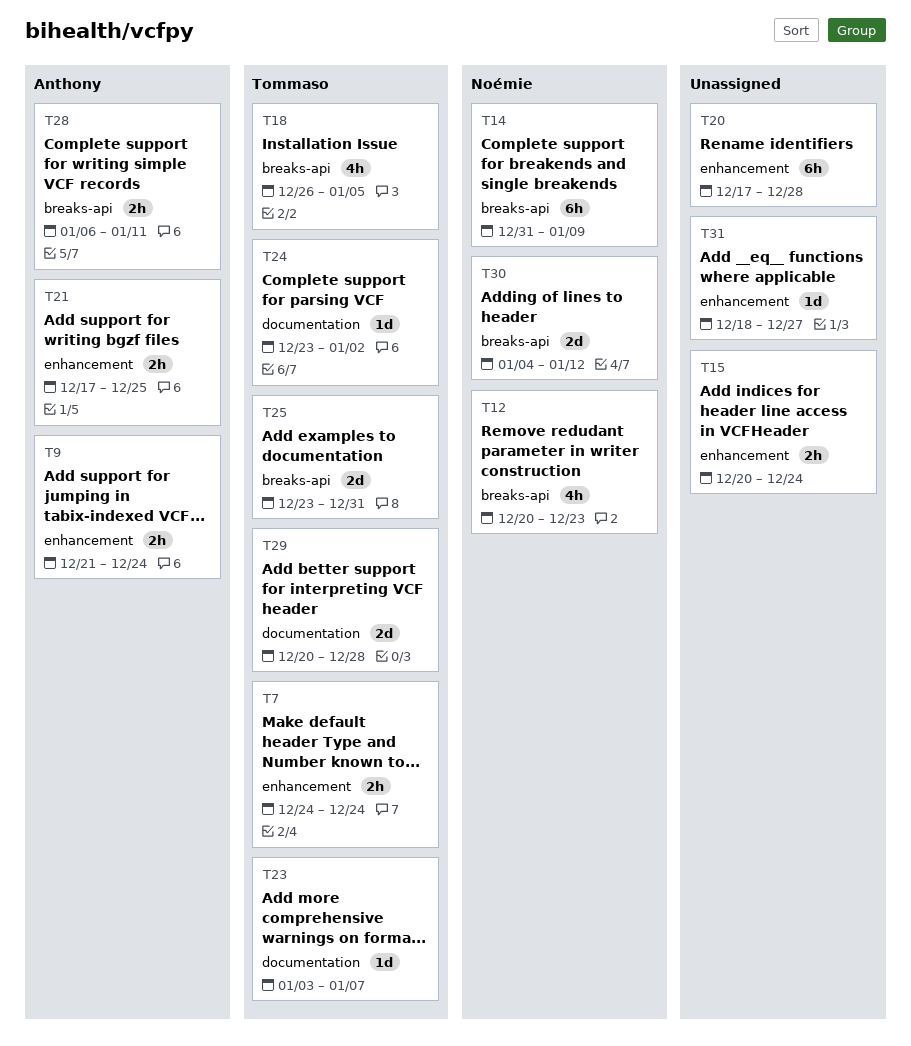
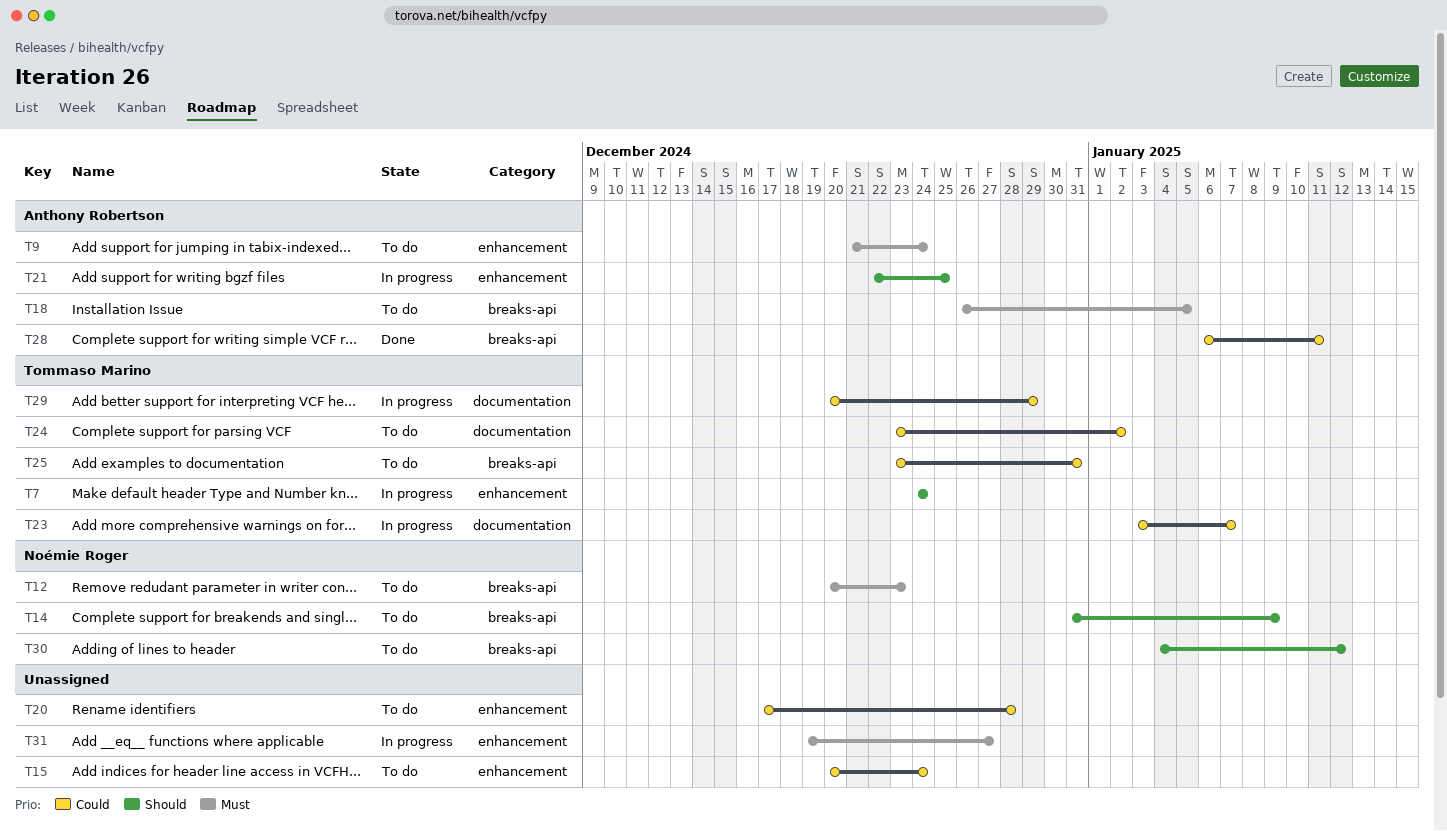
T18, owner: Tommaso Marino -> Anthony Robertson
T21, start: Dec 17 -> Dec 22
T29, due: Dec 28 -> Dec 29
T31, start: Dec 18 -> Dec 19

